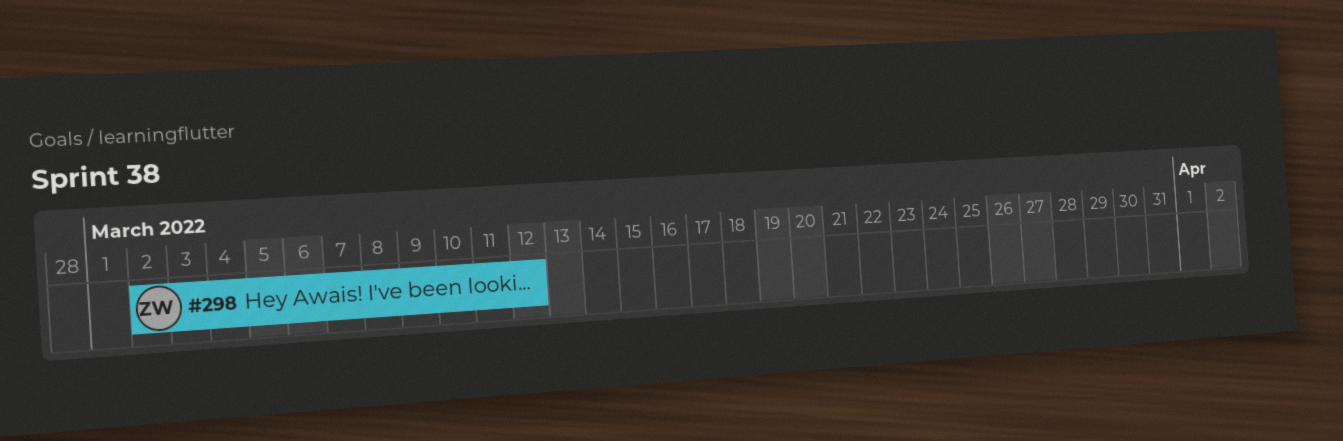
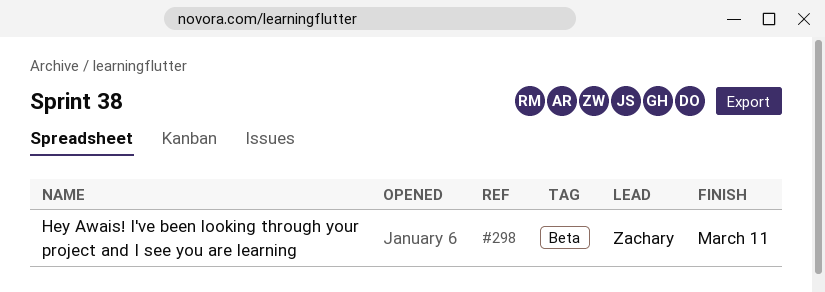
#298, due: Mar 12 -> Mar 11

